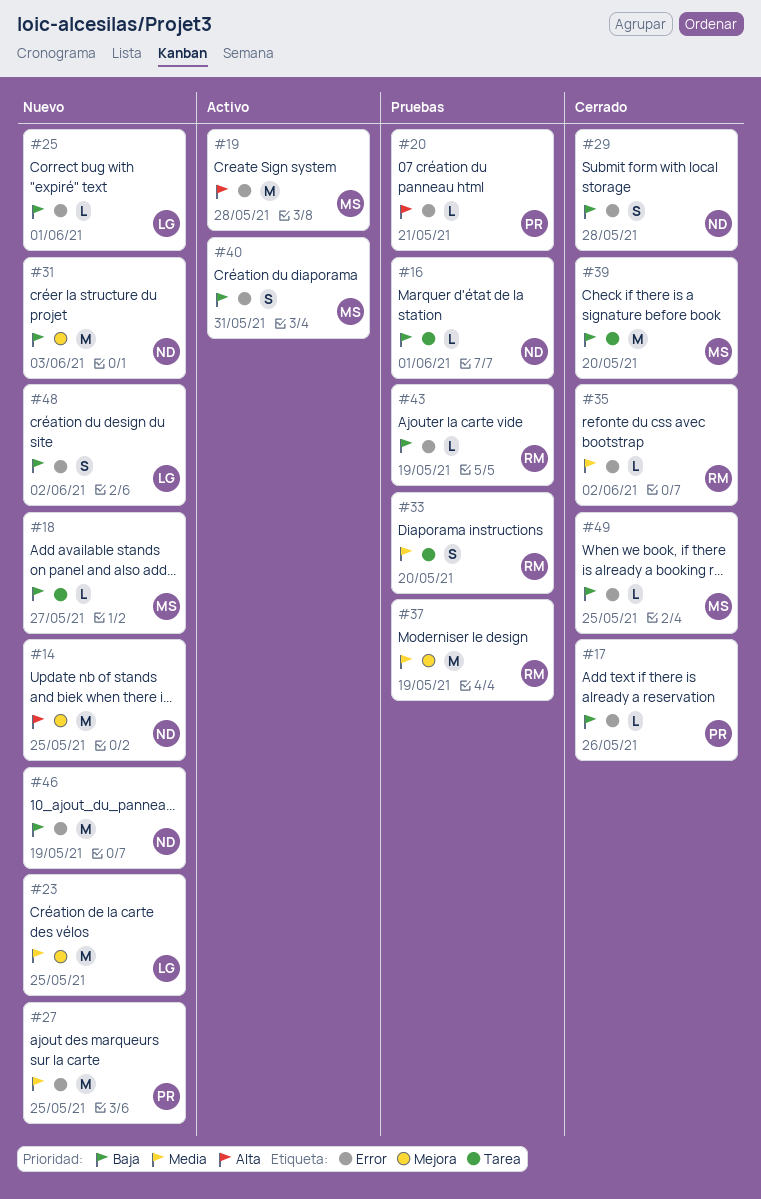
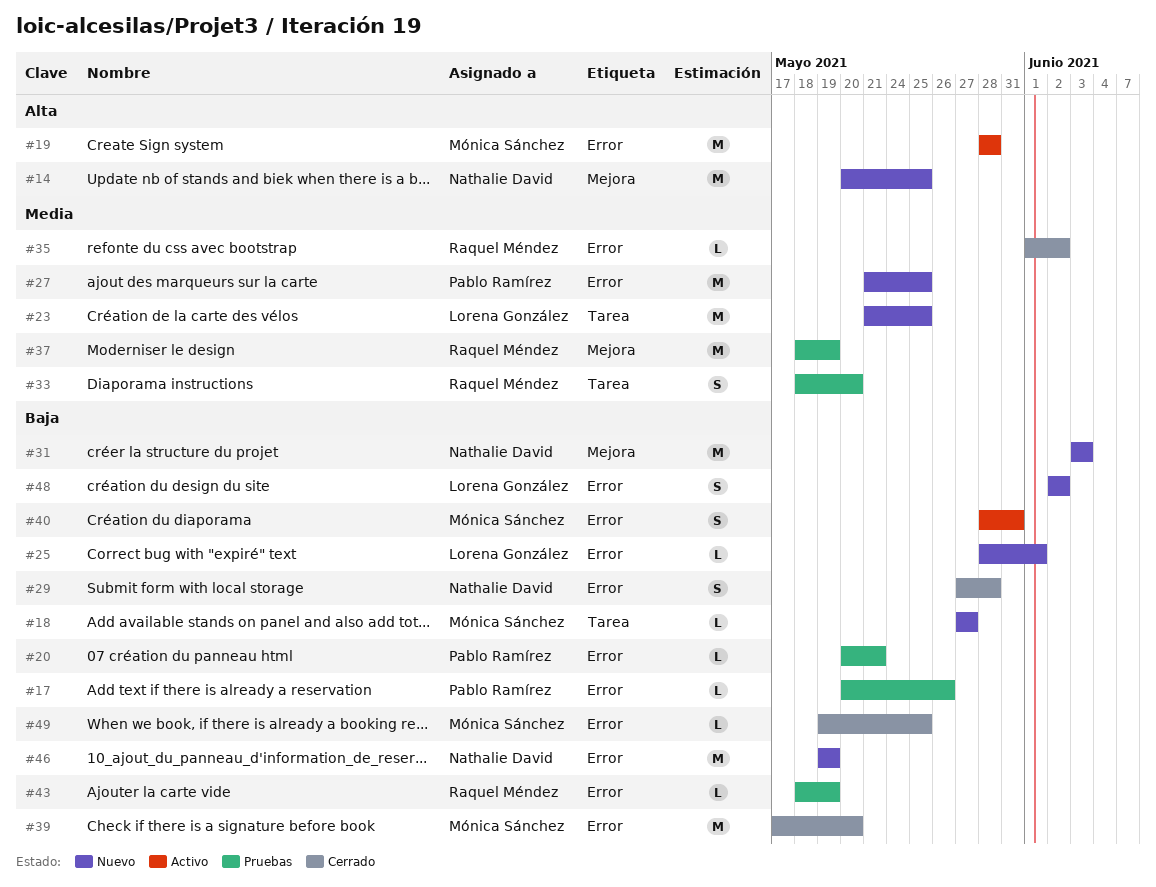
#16: present -> none
#17, status: Cerrado -> Pruebas
#20, priority: Alta -> Baja
#23, label: Mejora -> Tarea
#39, label: Tarea -> Error

